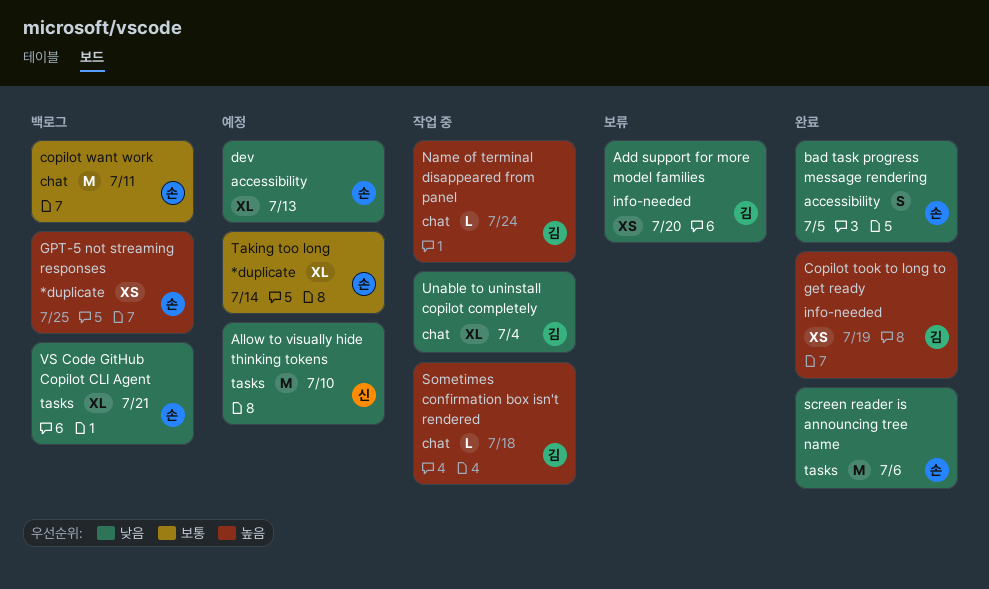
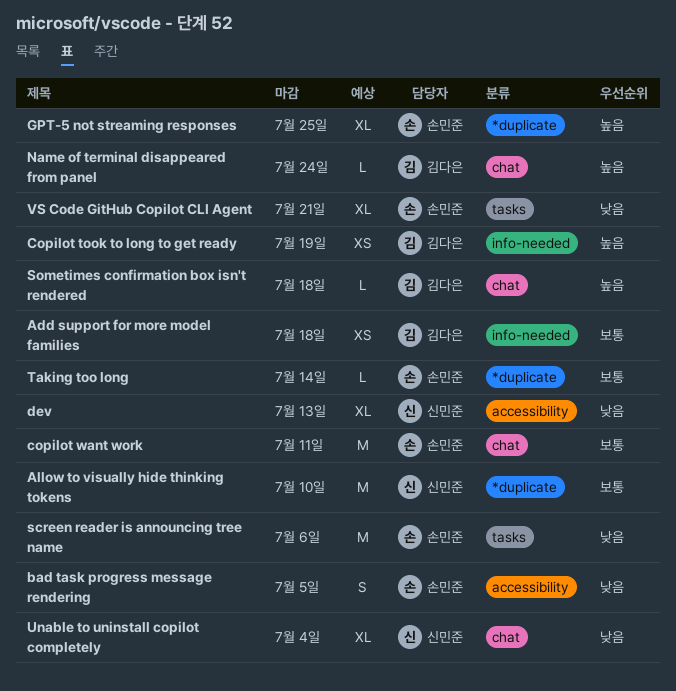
Add support for more model families, priority: 낮음 -> 보통
Add support for more model families, due: Jul 20 -> Jul 18
Allow to visually hide thinking tokens, priority: 낮음 -> 보통
Allow to visually hide thinking tokens, label: tasks -> *duplicate
dev, owner: 손민준 -> 신민준
GPT-5 not streaming responses, estimate: XS -> XL
Taking too long, estimate: XL -> L
Unable to uninstall copilot completely, owner: 김다은 -> 신민준

